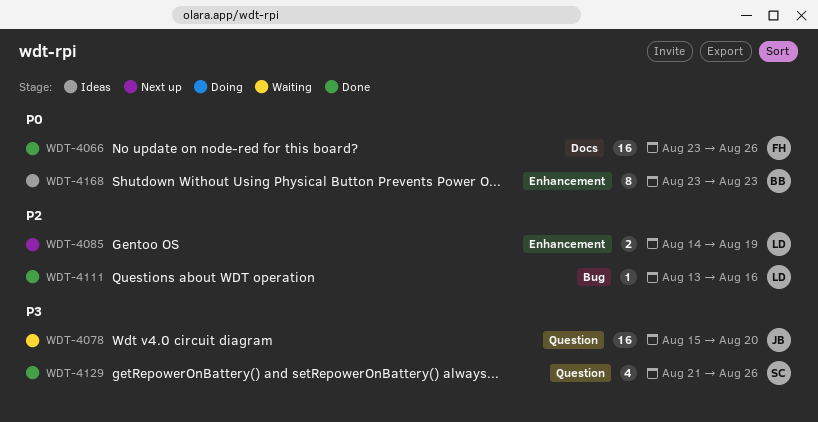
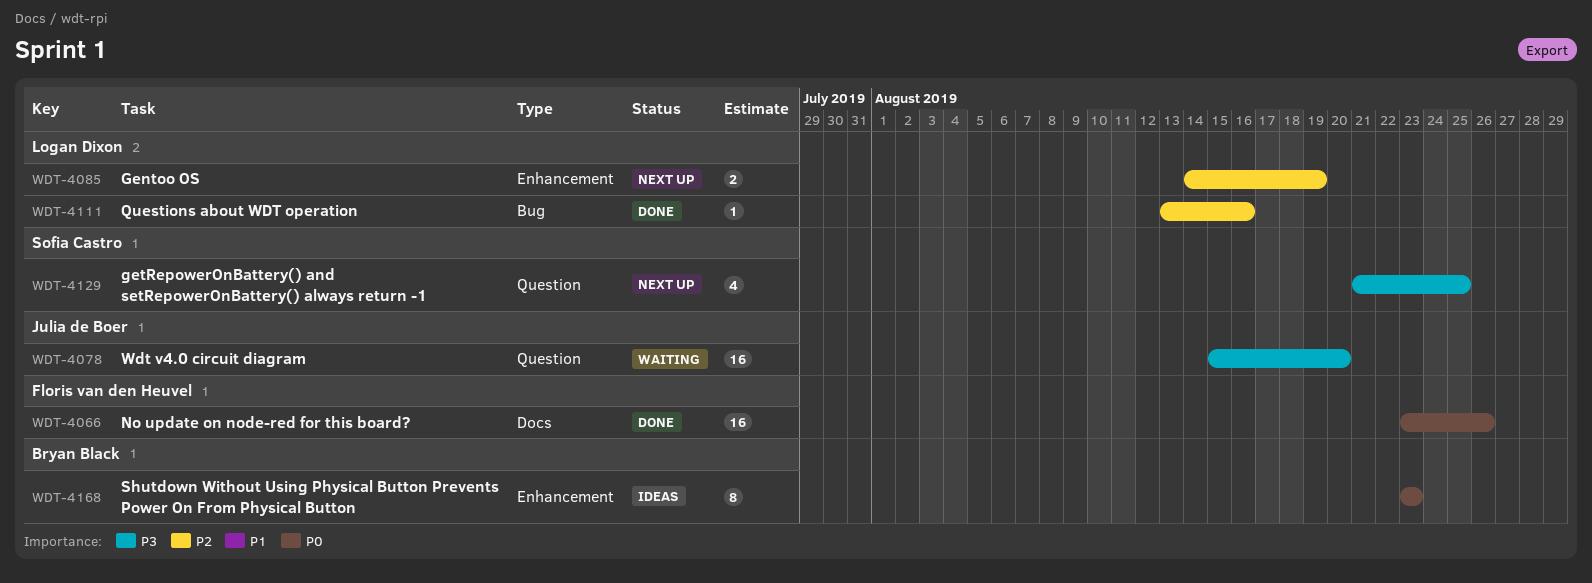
WDT-4129, status: Done -> Next up
WDT-4129, due: Aug 26 -> Aug 25

